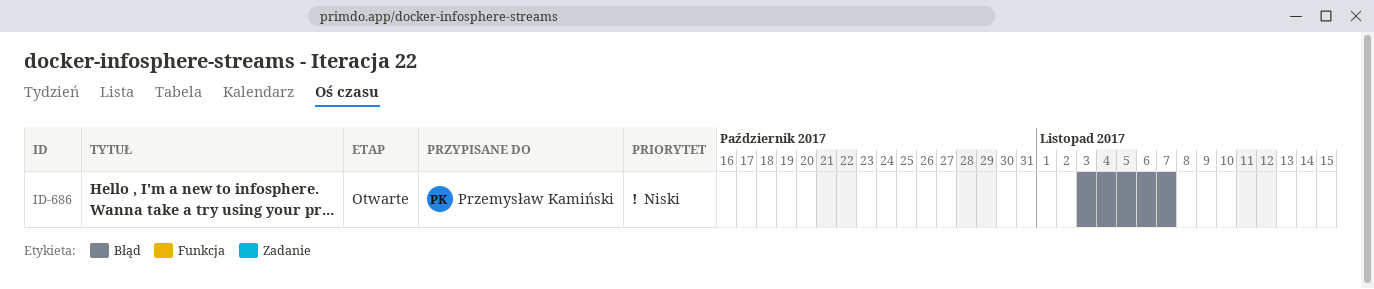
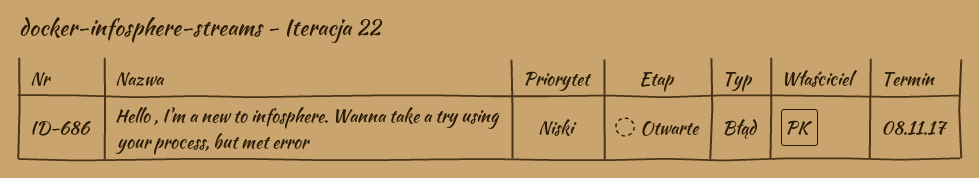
ID-686, due: Nov 7 -> Nov 8

